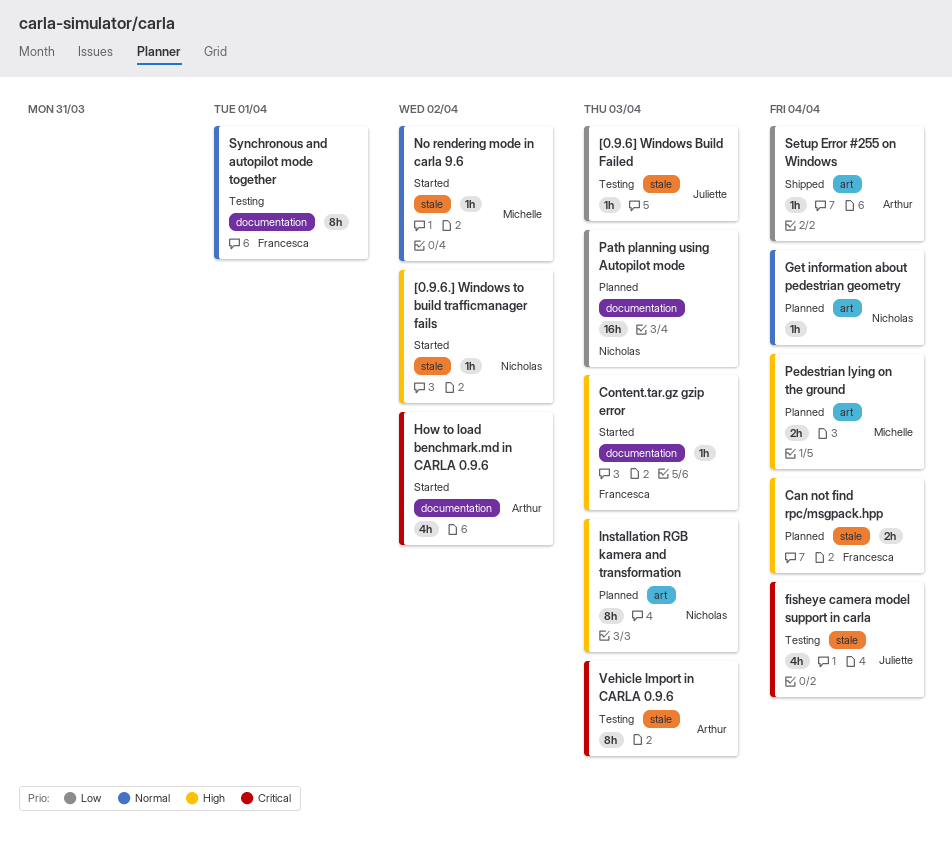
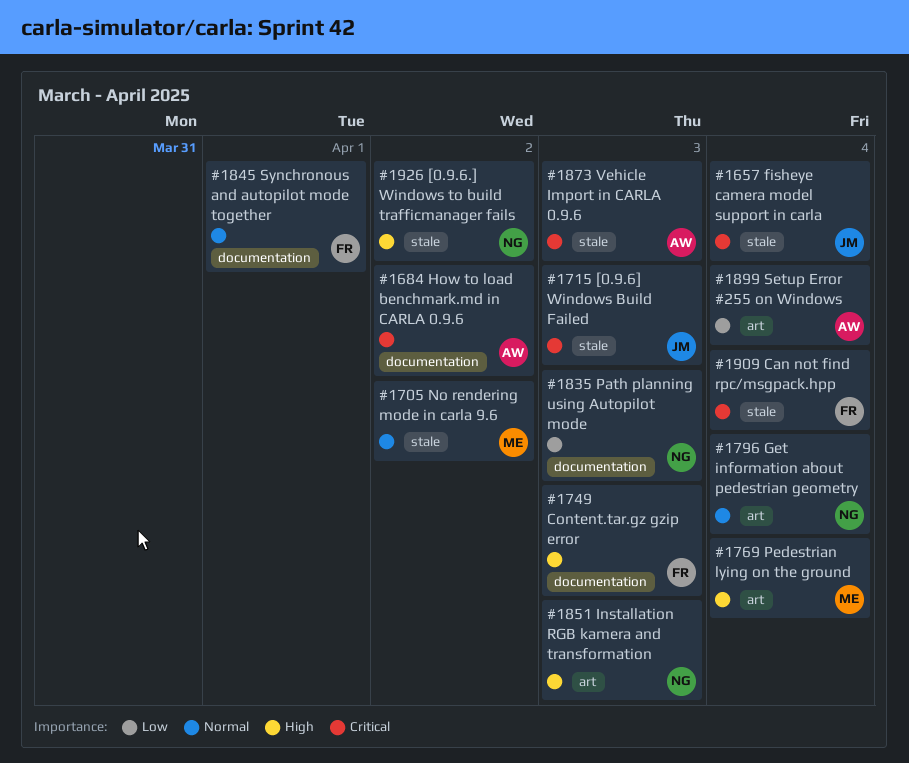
[0.9.6] Windows Build Failed, priority: Low -> Critical
Can not find rpc/msgpack.hpp, priority: High -> Critical

